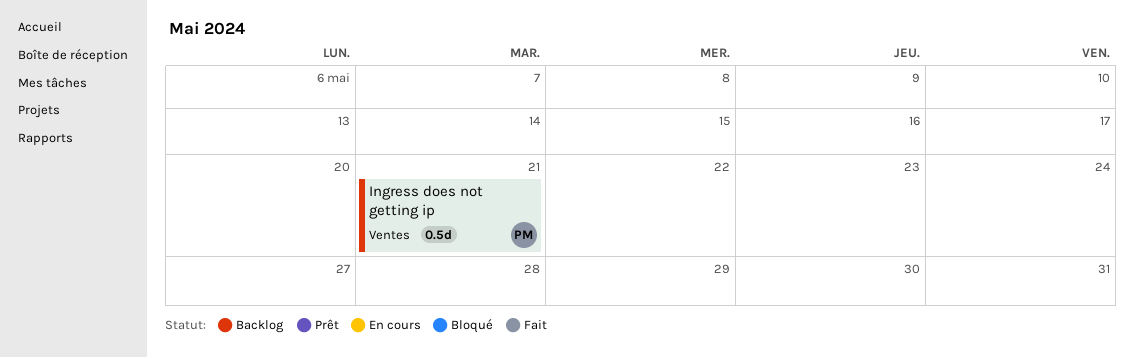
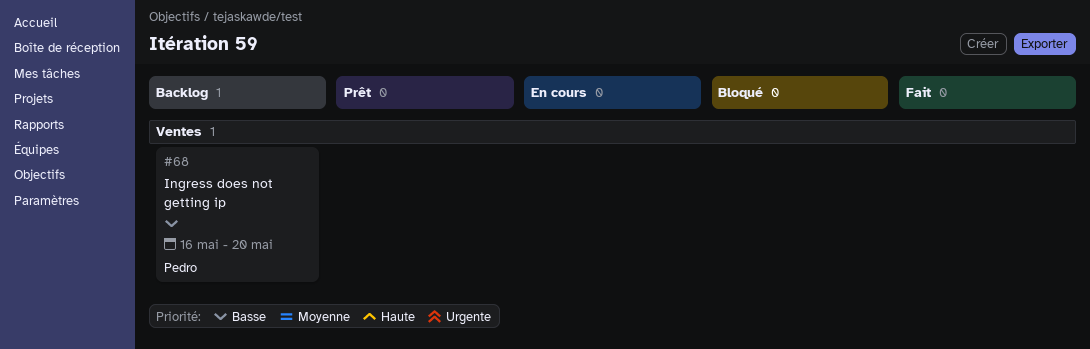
Ingress does not getting ip, due: May 21 -> May 20

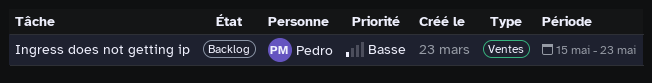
Ingress does not getting ip, start: May 16 -> May 15
Ingress does not getting ip, due: May 20 -> May 23

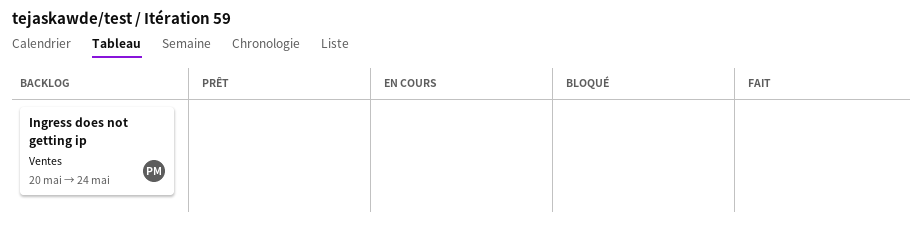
Ingress does not getting ip, start: May 15 -> May 20
Ingress does not getting ip, due: May 23 -> May 24

